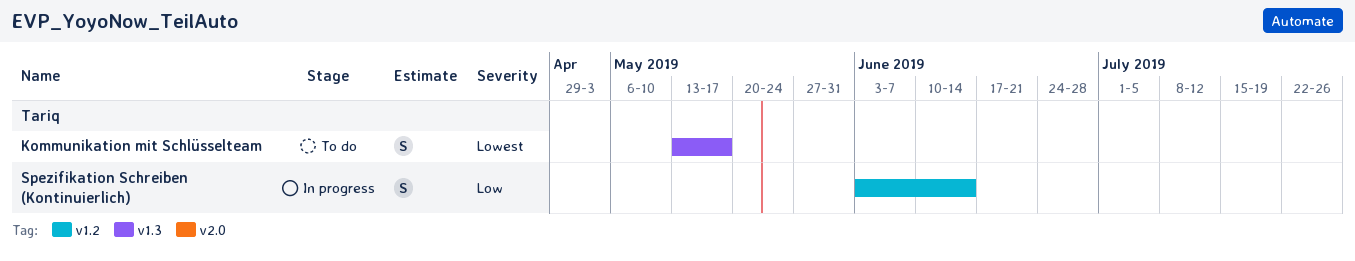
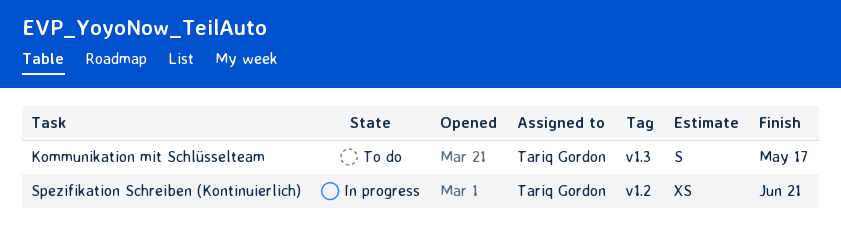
Spezifikation Schreiben (Kontinuierlich), estimate: S -> XS
Spezifikation Schreiben (Kontinuierlich), due: Jun 14 -> Jun 21

